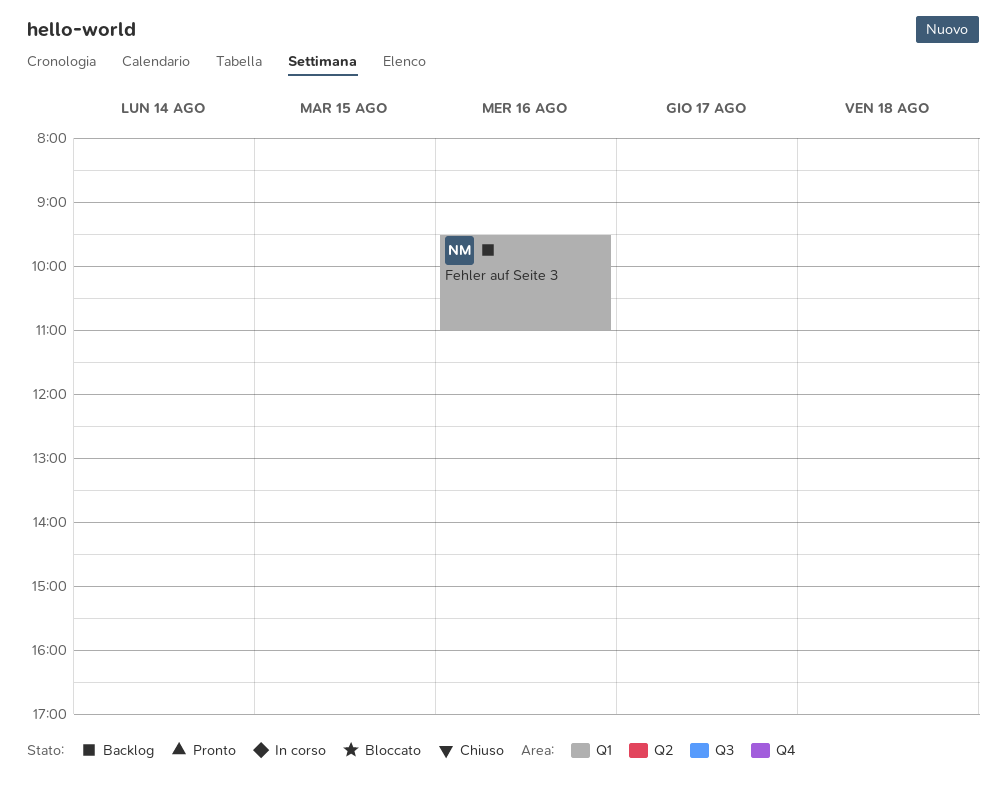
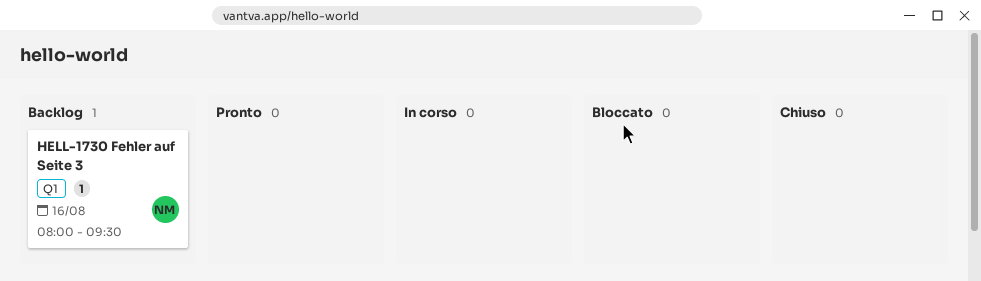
Fehler auf Seite 3, begins: 09:30 -> 08:00
Fehler auf Seite 3, ends: 11:00 -> 09:30

